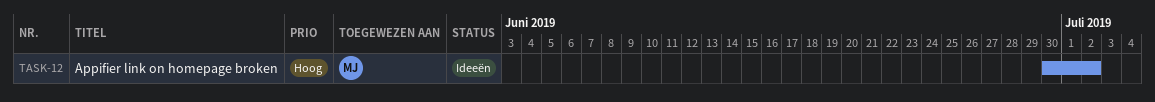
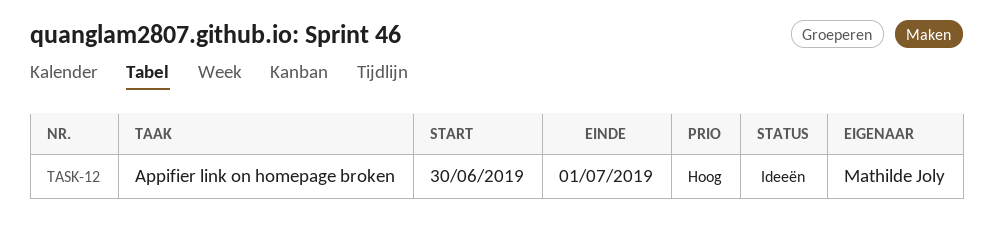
TASK-12, due: Jul 2 -> Jul 1

